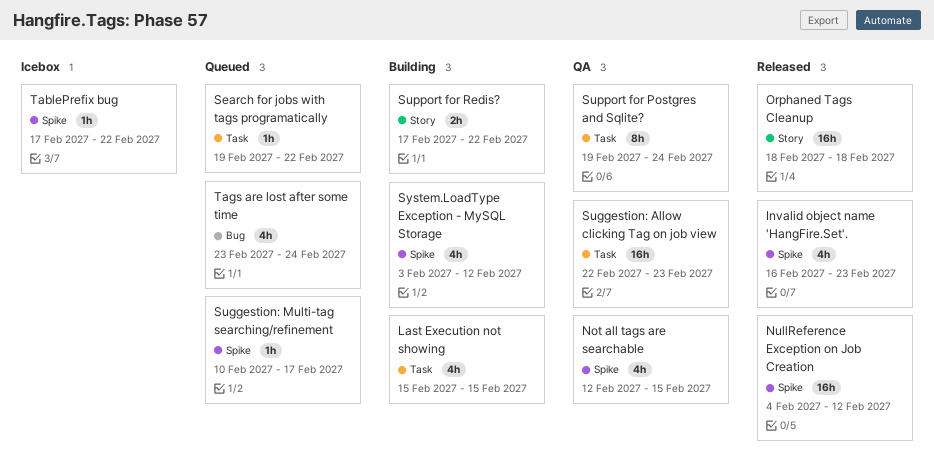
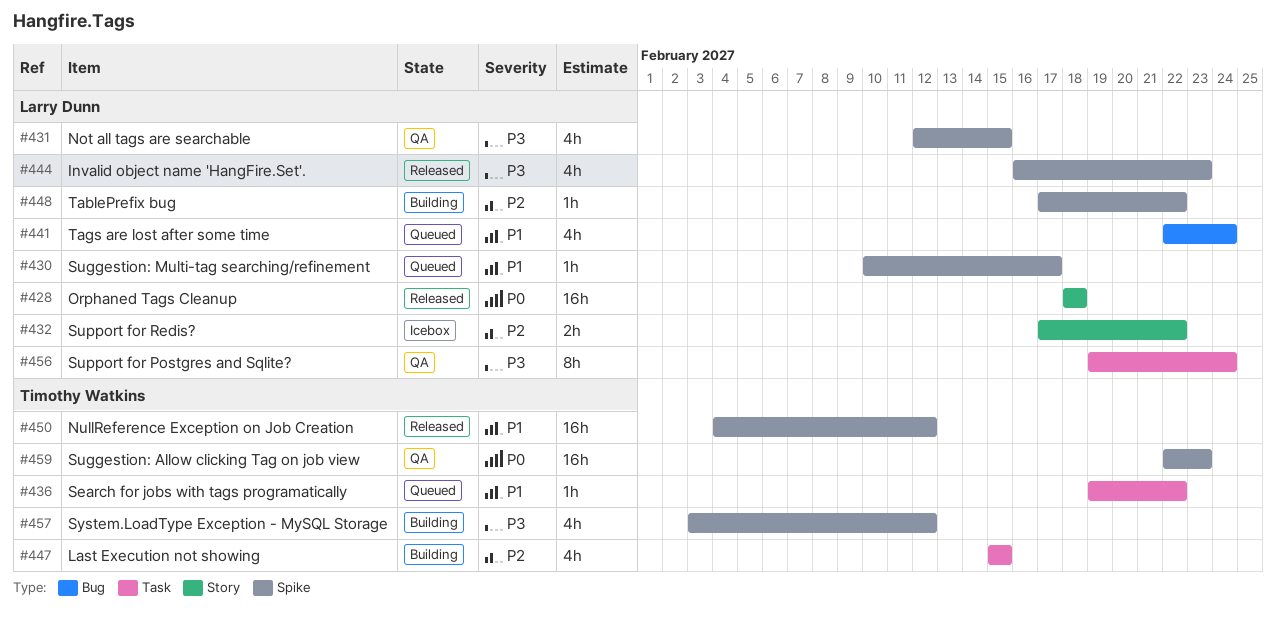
Suggestion: Allow clicking Tag on job view, label: Task -> Spike
Support for Redis?, status: Building -> Icebox
TablePrefix bug, status: Icebox -> Building
Tags are lost after some time, start: Feb 23 -> Feb 22

